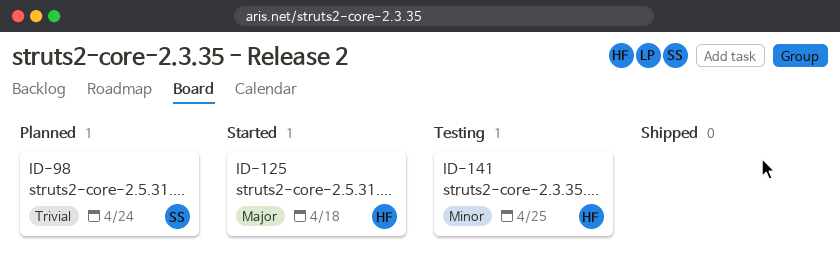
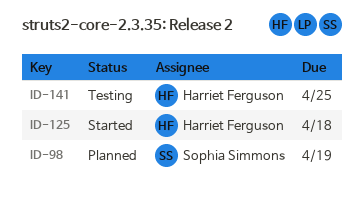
ID-98, due: Apr 24 -> Apr 19

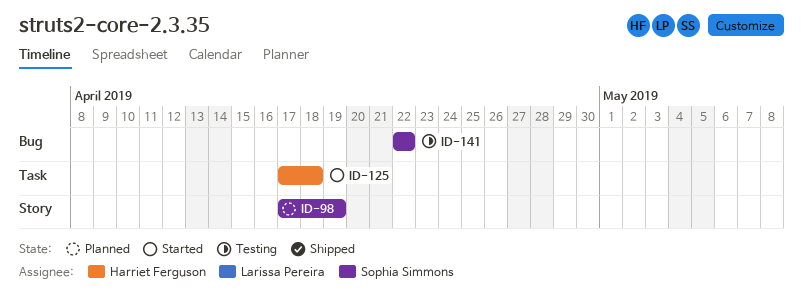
ID-141, owner: Harriet Ferguson -> Sophia Simmons
ID-141, due: Apr 25 -> Apr 22

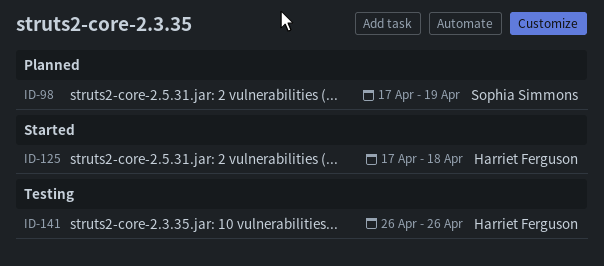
ID-141, owner: Sophia Simmons -> Harriet Ferguson
ID-141, start: Apr 22 -> Apr 26
ID-141, due: Apr 22 -> Apr 26

